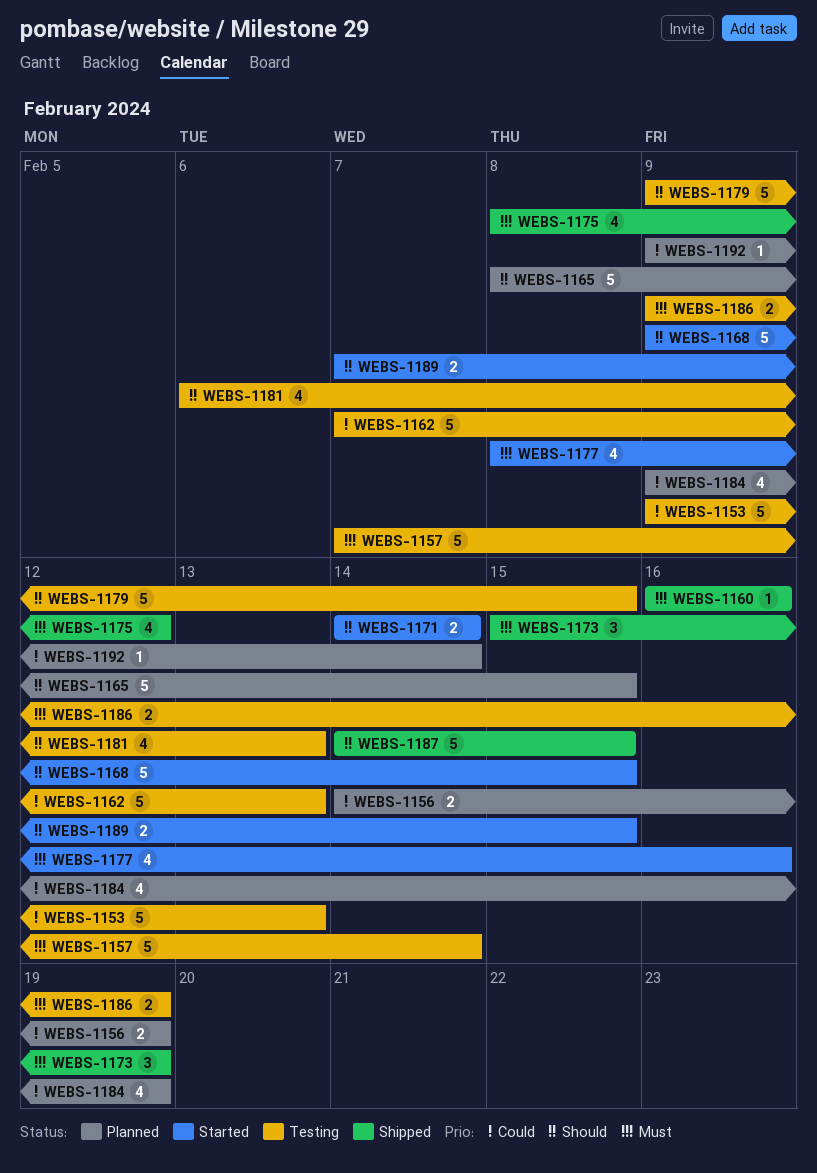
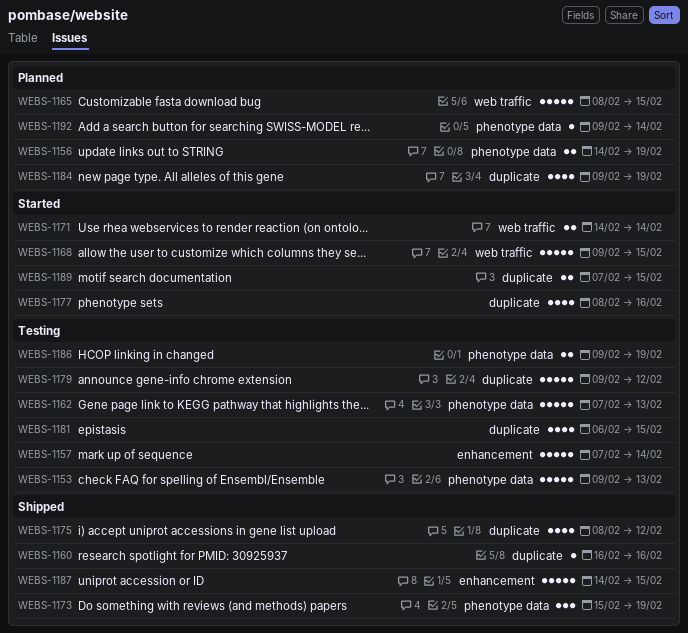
WEBS-1179, due: Feb 15 -> Feb 12
WEBS-1181, due: Feb 13 -> Feb 15

